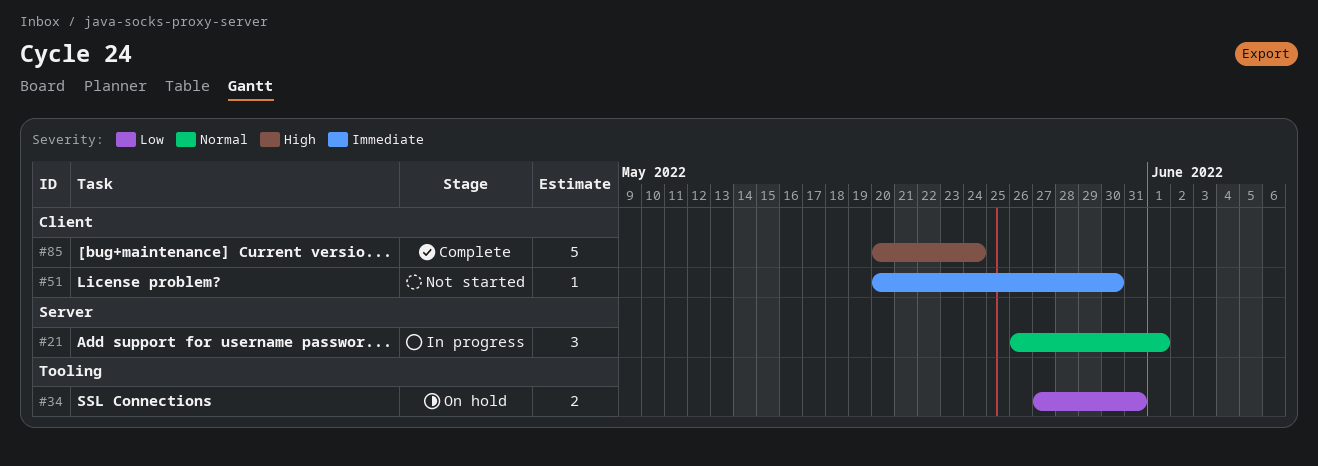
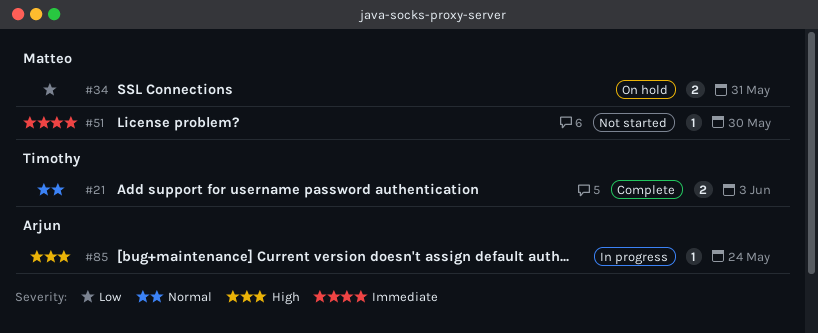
#21, status: In progress -> Complete
#21, estimate: 3 -> 2
#21, due: Jun 1 -> Jun 3
#85, status: Complete -> In progress
#85, estimate: 5 -> 1

